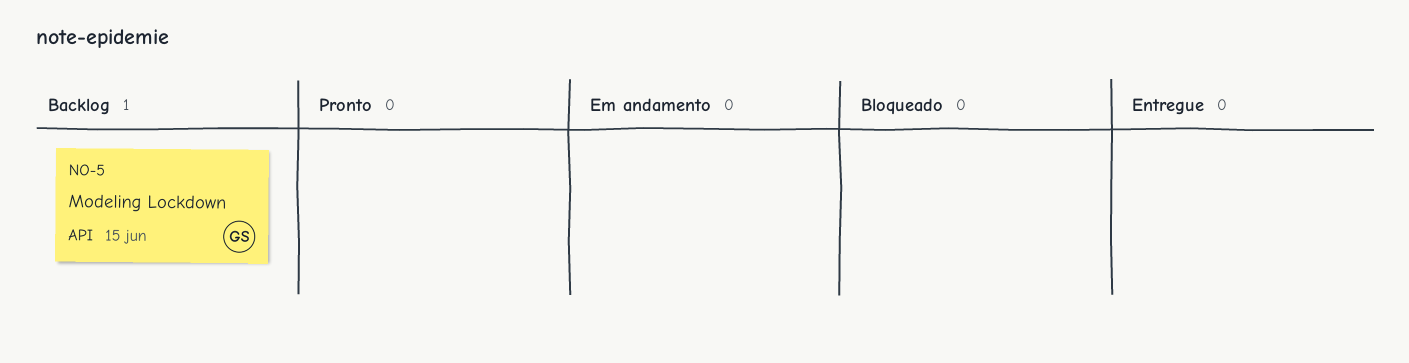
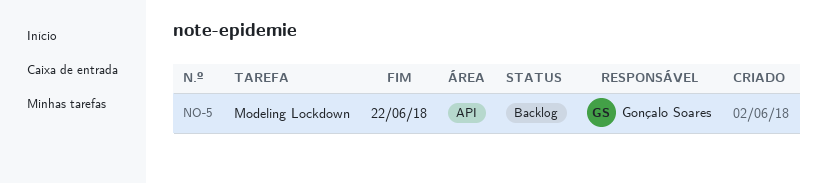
NO-5, due: Jun 15 -> Jun 22

